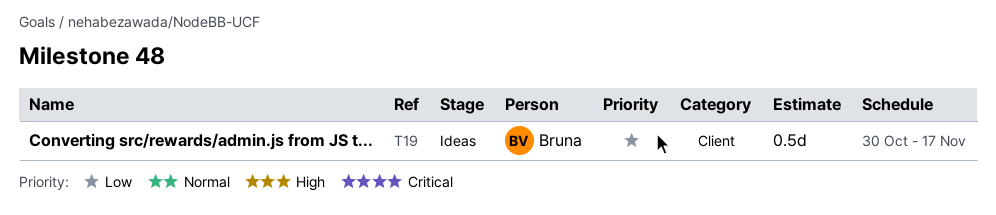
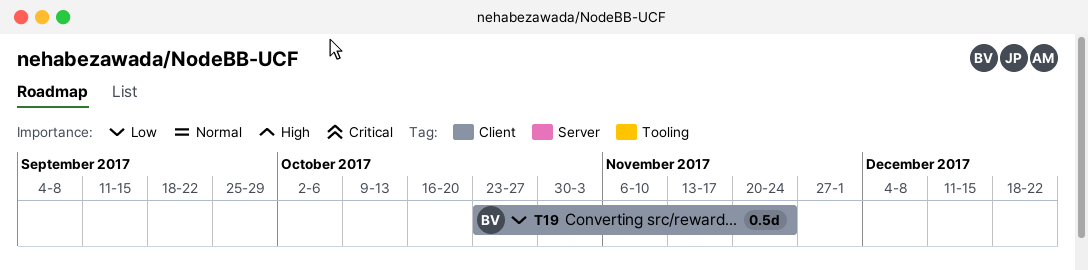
T19, start: Oct 30 -> Oct 23
T19, due: Nov 17 -> Nov 24

